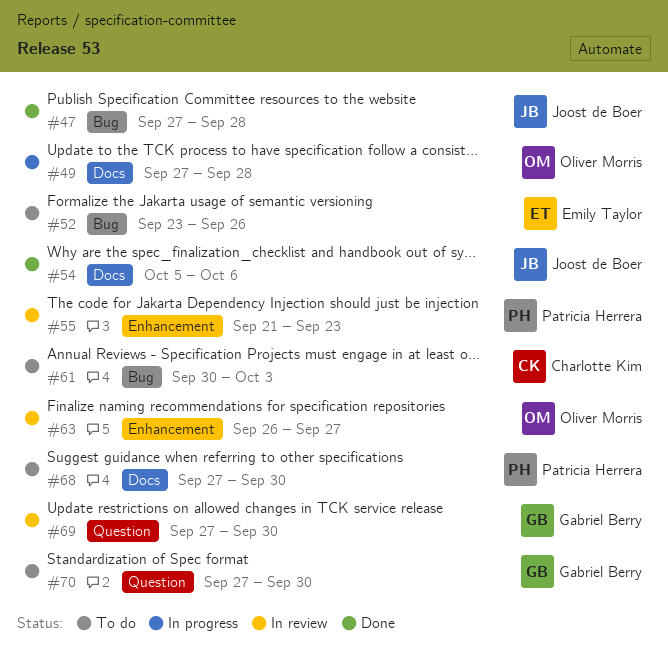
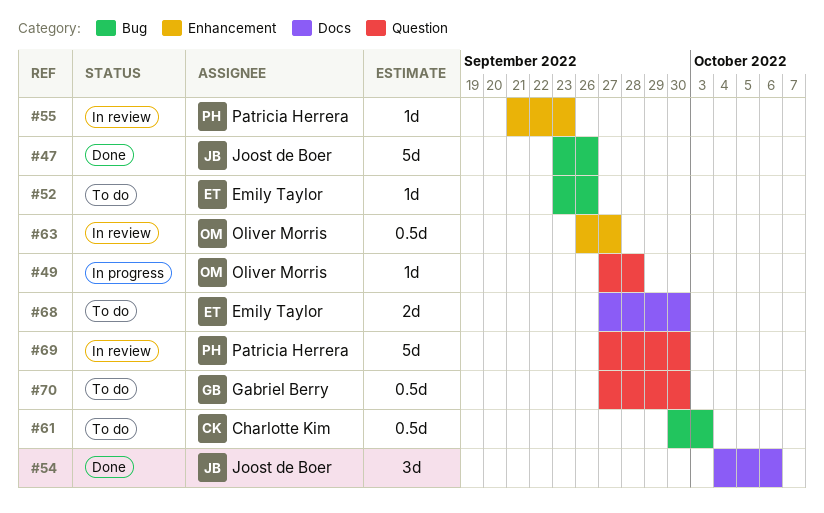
#47, start: Sep 27 -> Sep 23
#47, due: Sep 28 -> Sep 26
#49, label: Docs -> Question
#54, start: Oct 5 -> Oct 4
#68, owner: Patricia Herrera -> Emily Taylor
#69, owner: Gabriel Berry -> Patricia Herrera

